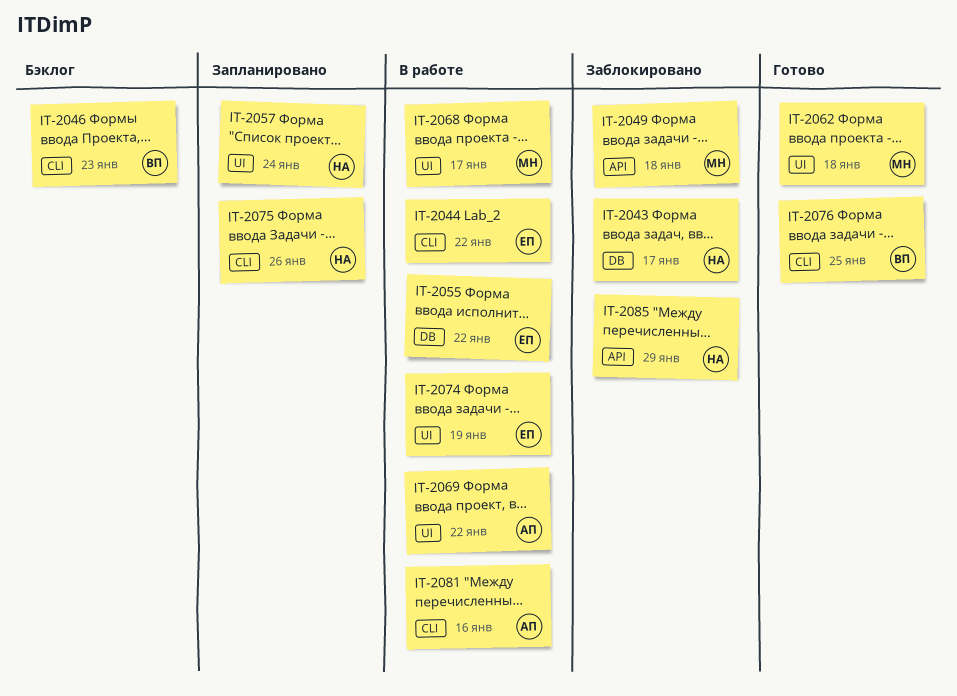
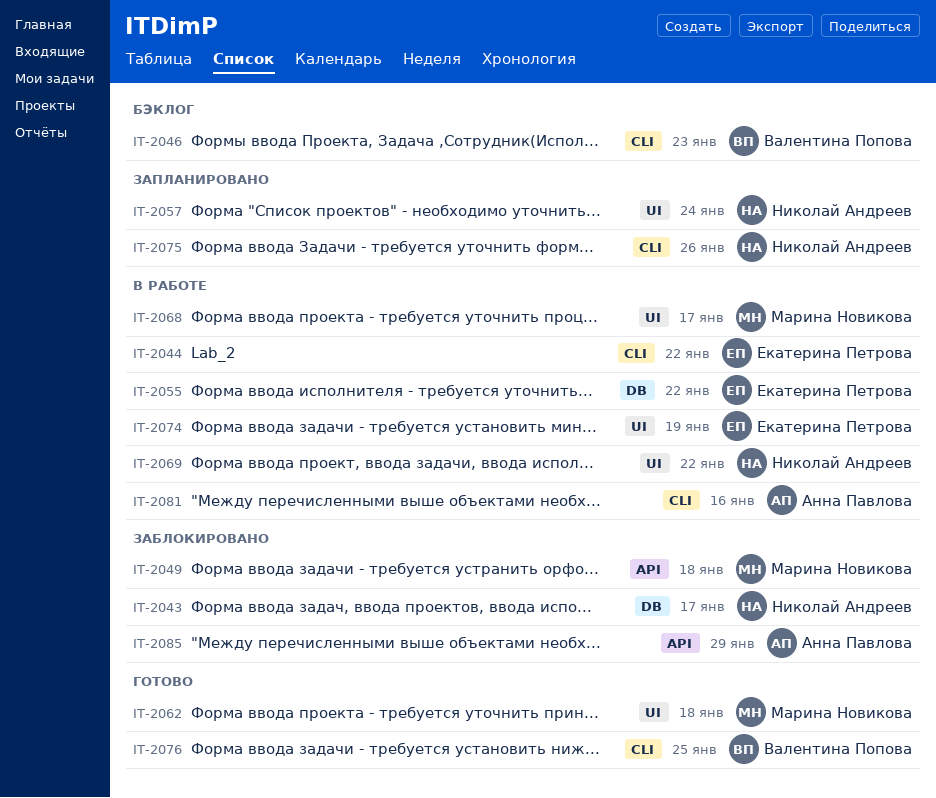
IT-2069, owner: Анна Павлова -> Николай Андреев
IT-2085, owner: Николай Андреев -> Анна Павлова

